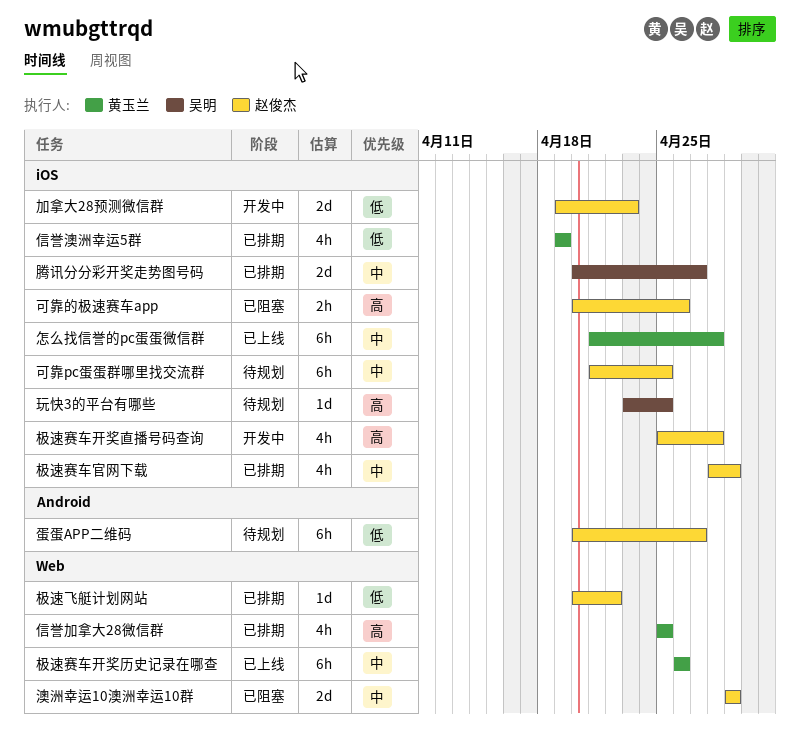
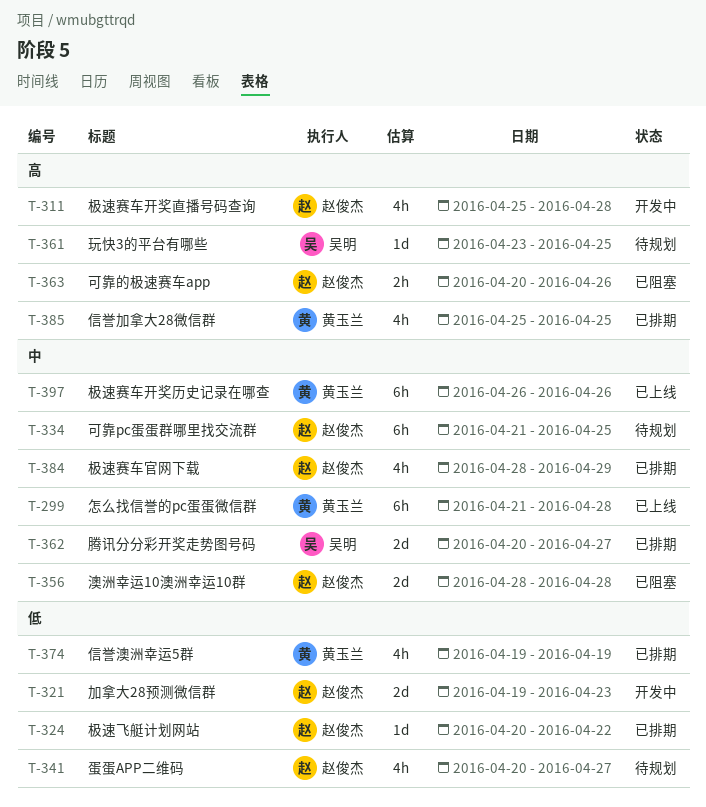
澳洲幸运10澳洲幸运10群, start: Apr 29 -> Apr 28
澳洲幸运10澳洲幸运10群, due: Apr 29 -> Apr 28
蛋蛋APP二维码, estimate: 6h -> 4h

